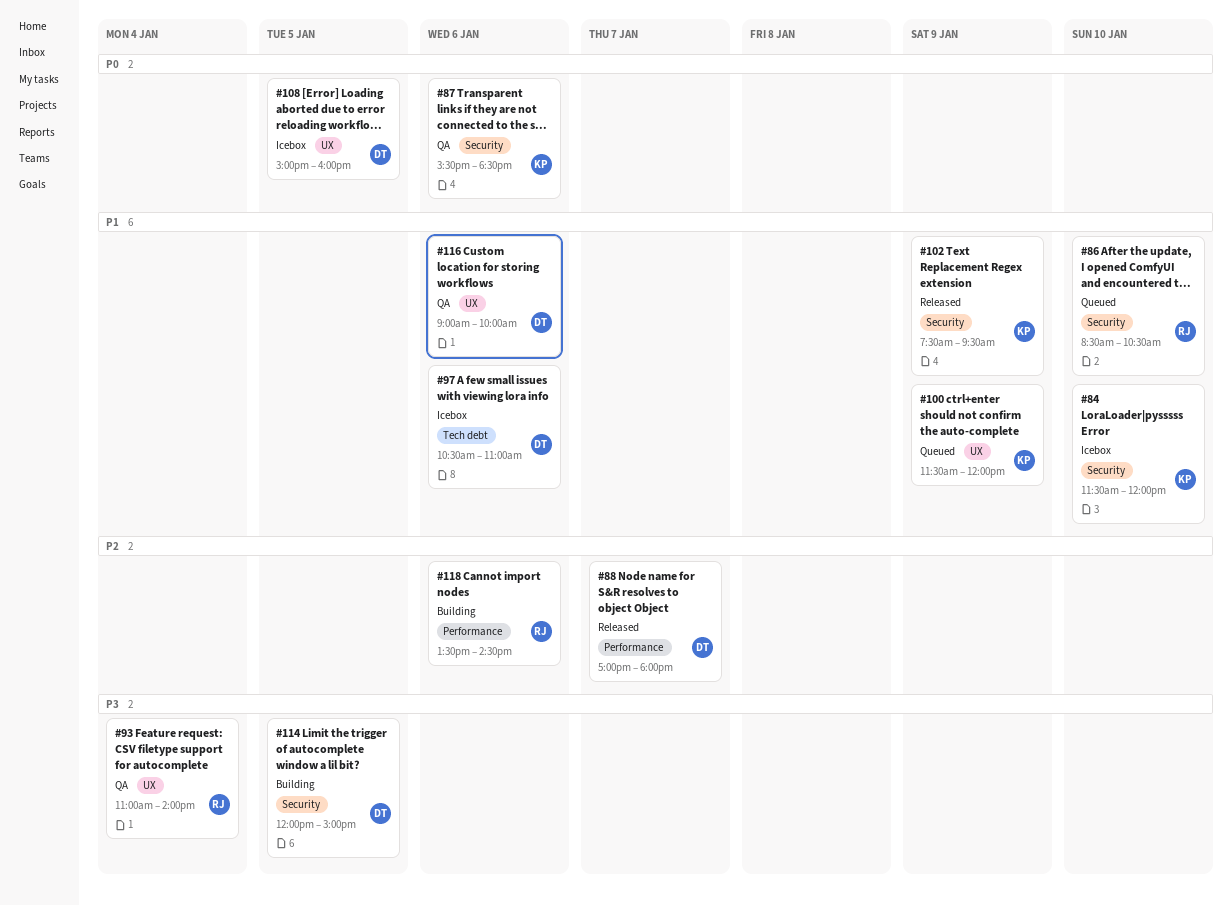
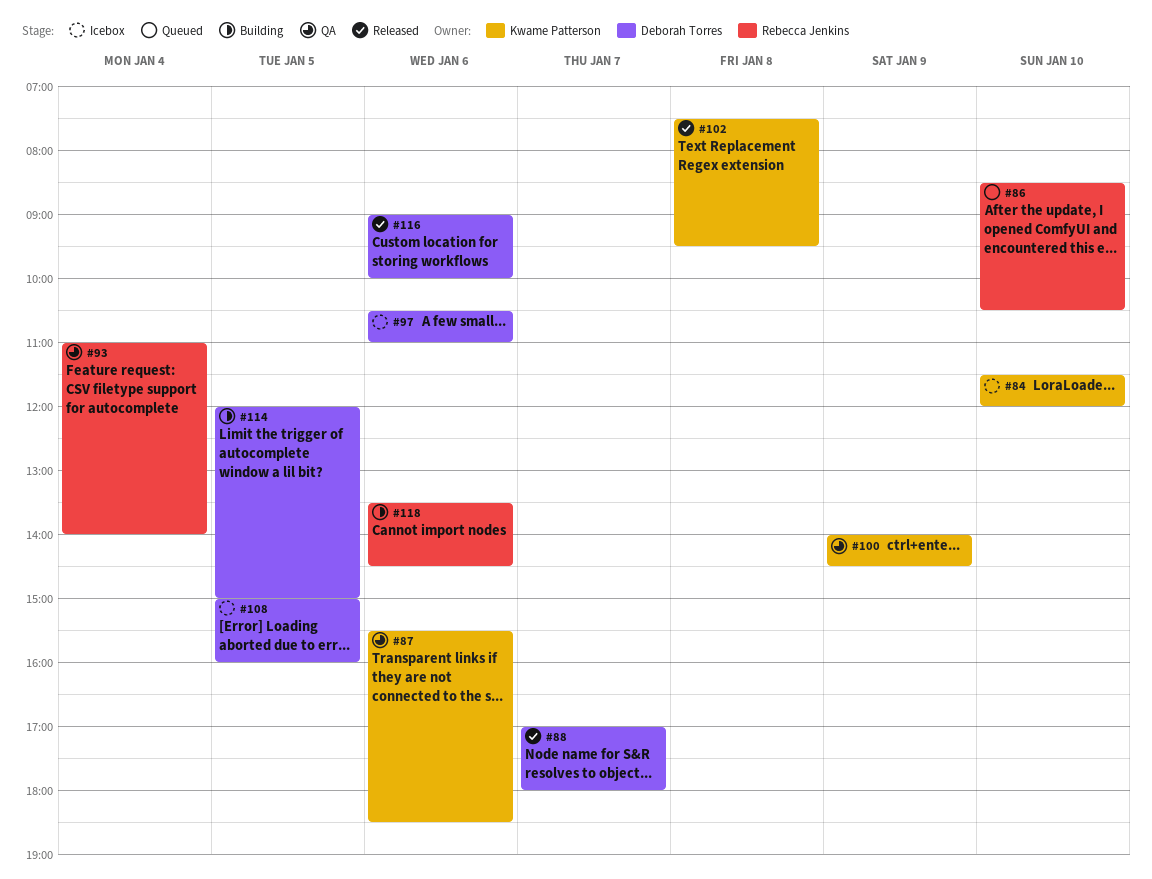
#100, status: Queued -> QA
#100, begins: 11:30 -> 14:00
#100, ends: 12:00 -> 14:30
#102, day: Jan 9 -> Jan 8
#116, status: QA -> Released

